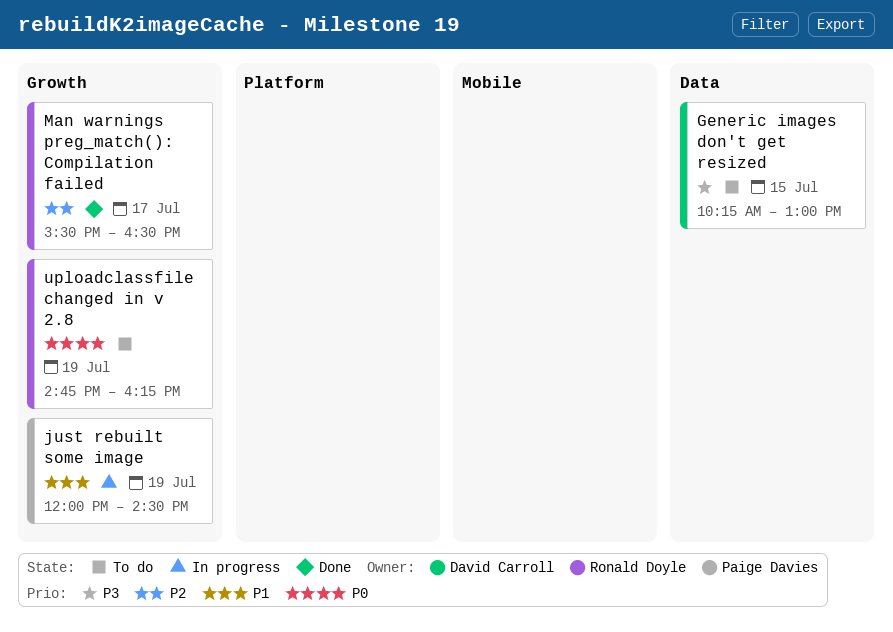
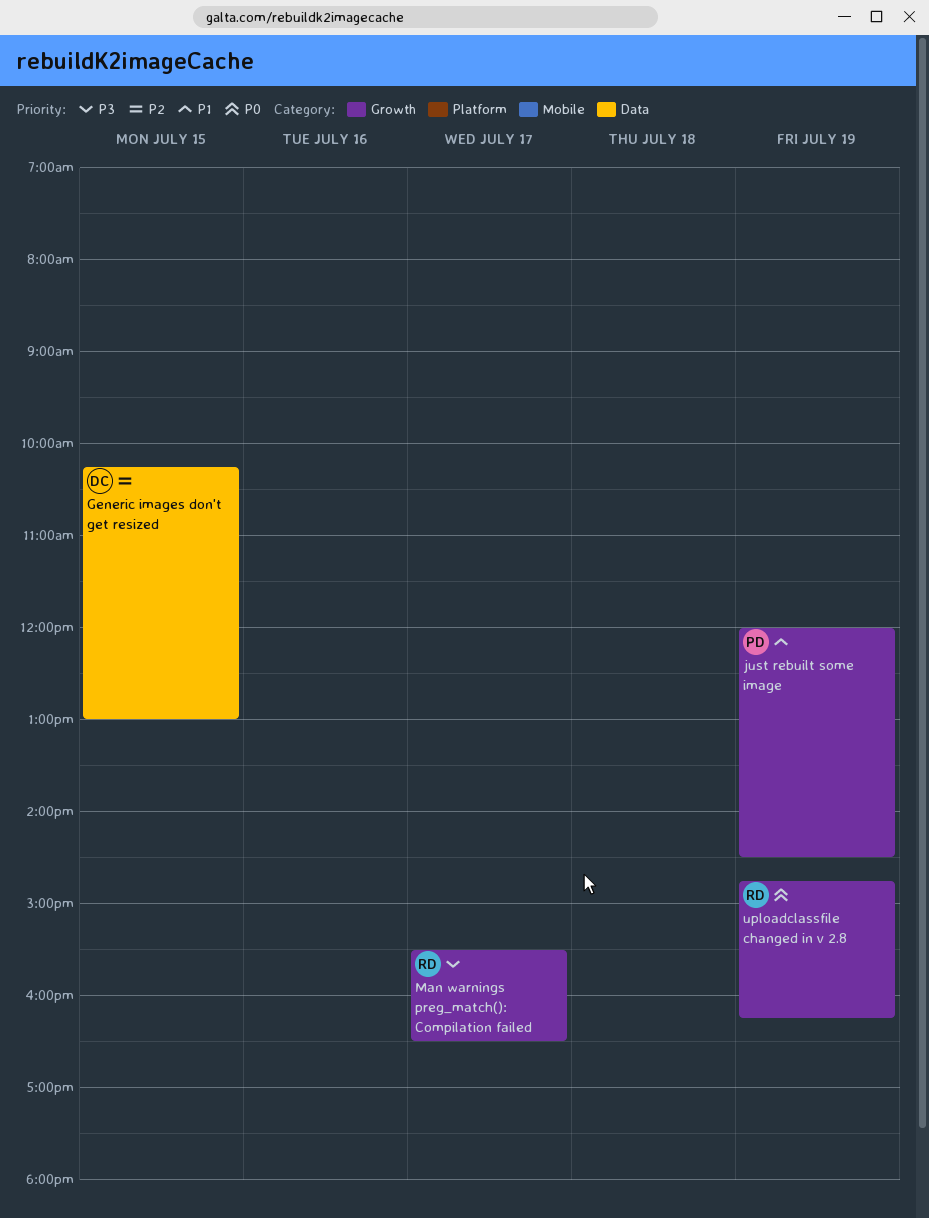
Generic images don't get resized, priority: P3 -> P2
Man warnings preg_match(): Compilation failed, priority: P2 -> P3

